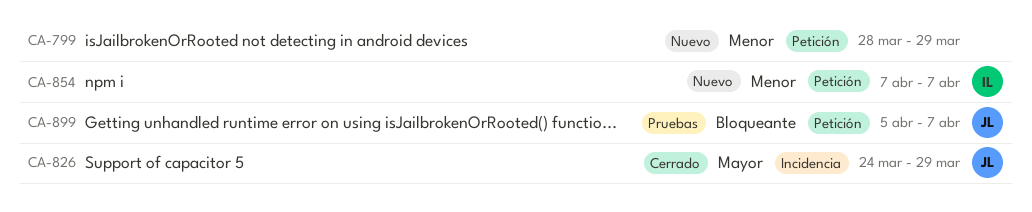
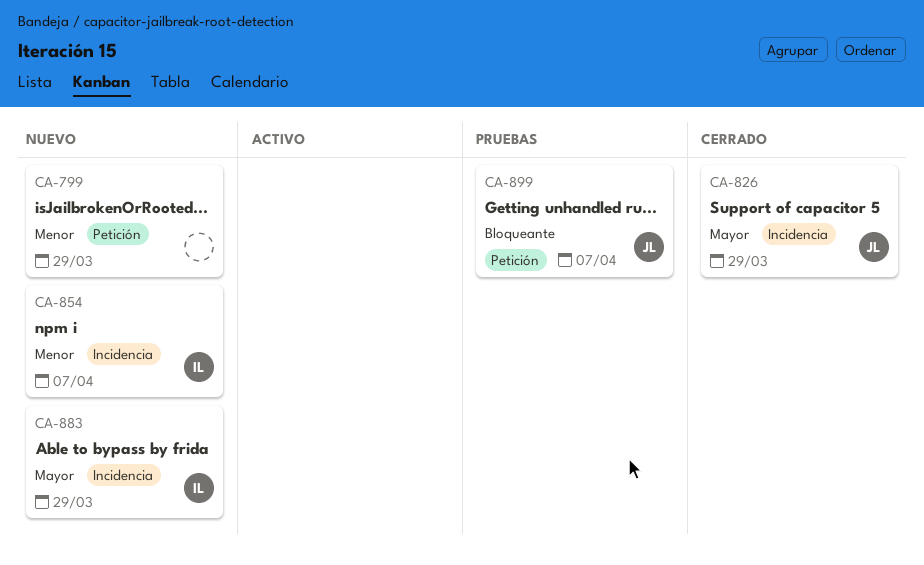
CA-854, label: Petición -> Incidencia
CA-883: none -> present

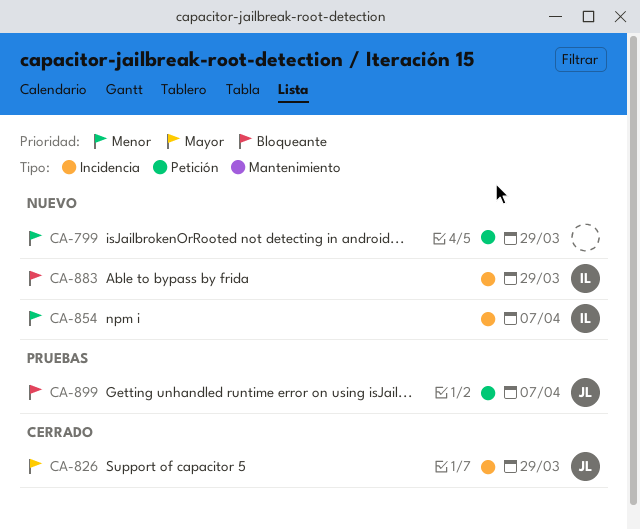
CA-883, priority: Mayor -> Bloqueante

